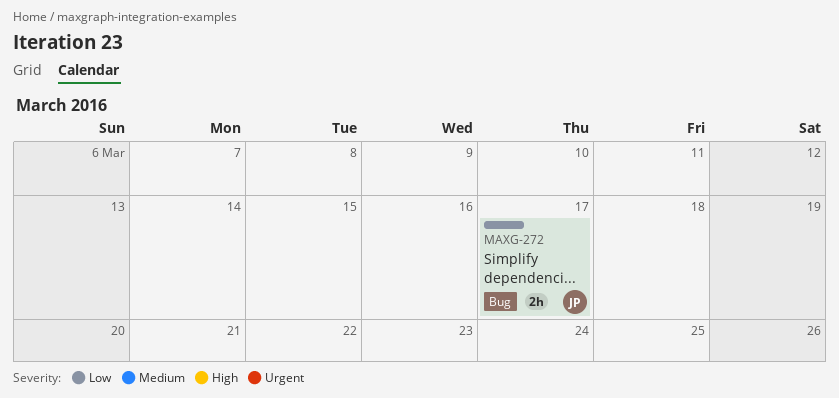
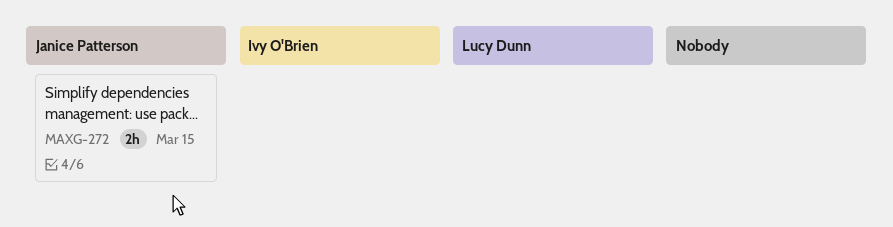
MAXG-272, due: Mar 17 -> Mar 15

